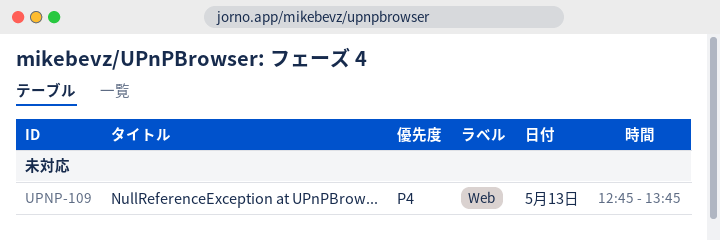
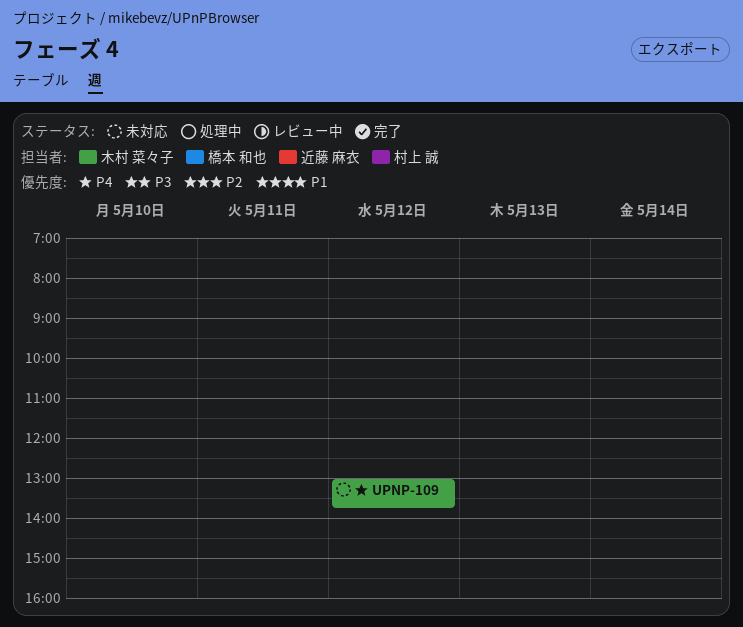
UPNP-109, day: May 13 -> May 12
UPNP-109, begins: 12:45 -> 13:00

